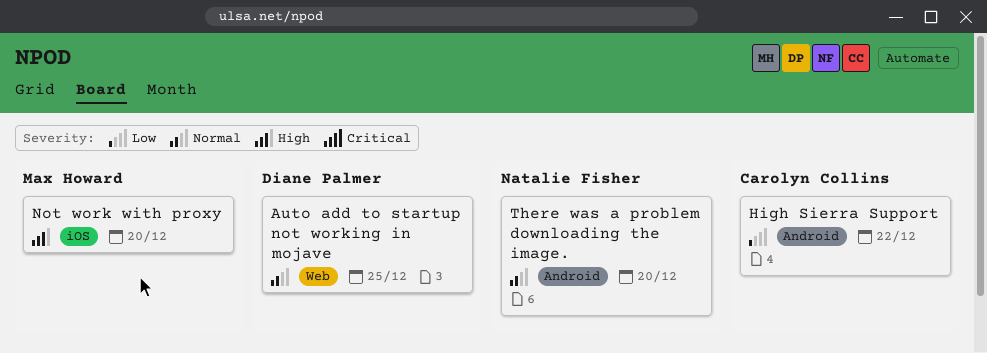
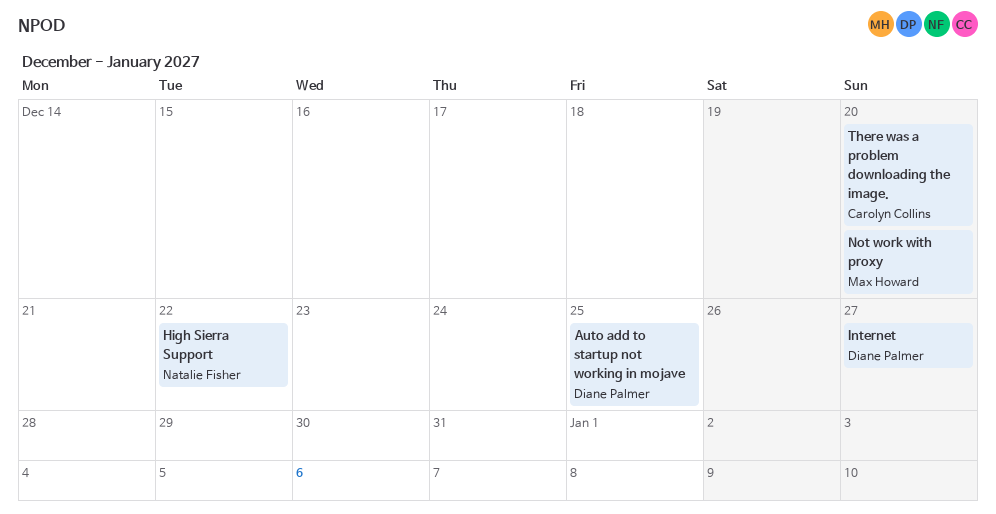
High Sierra Support, owner: Carolyn Collins -> Natalie Fisher
Internet: none -> present
There was a problem downloading the image., owner: Natalie Fisher -> Carolyn Collins

